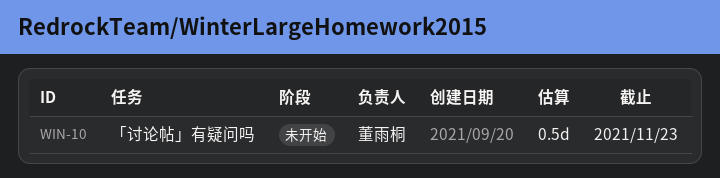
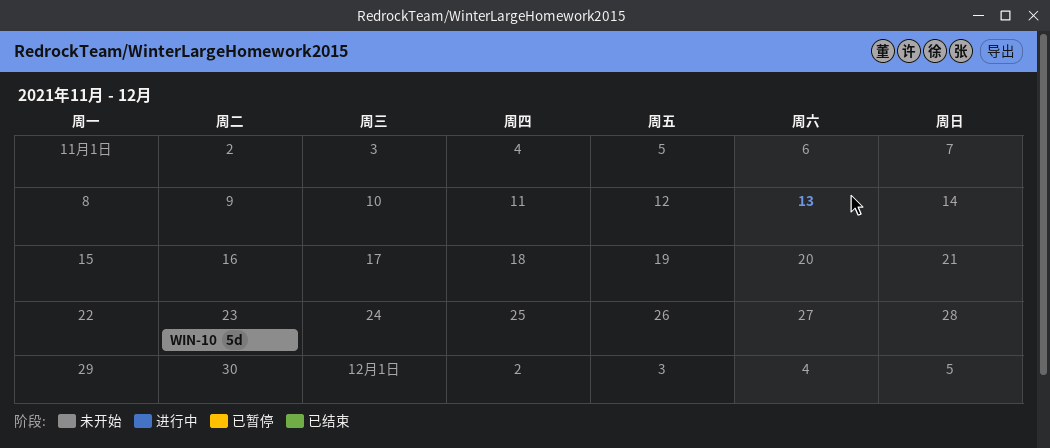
WIN-10, estimate: 0.5d -> 5d

